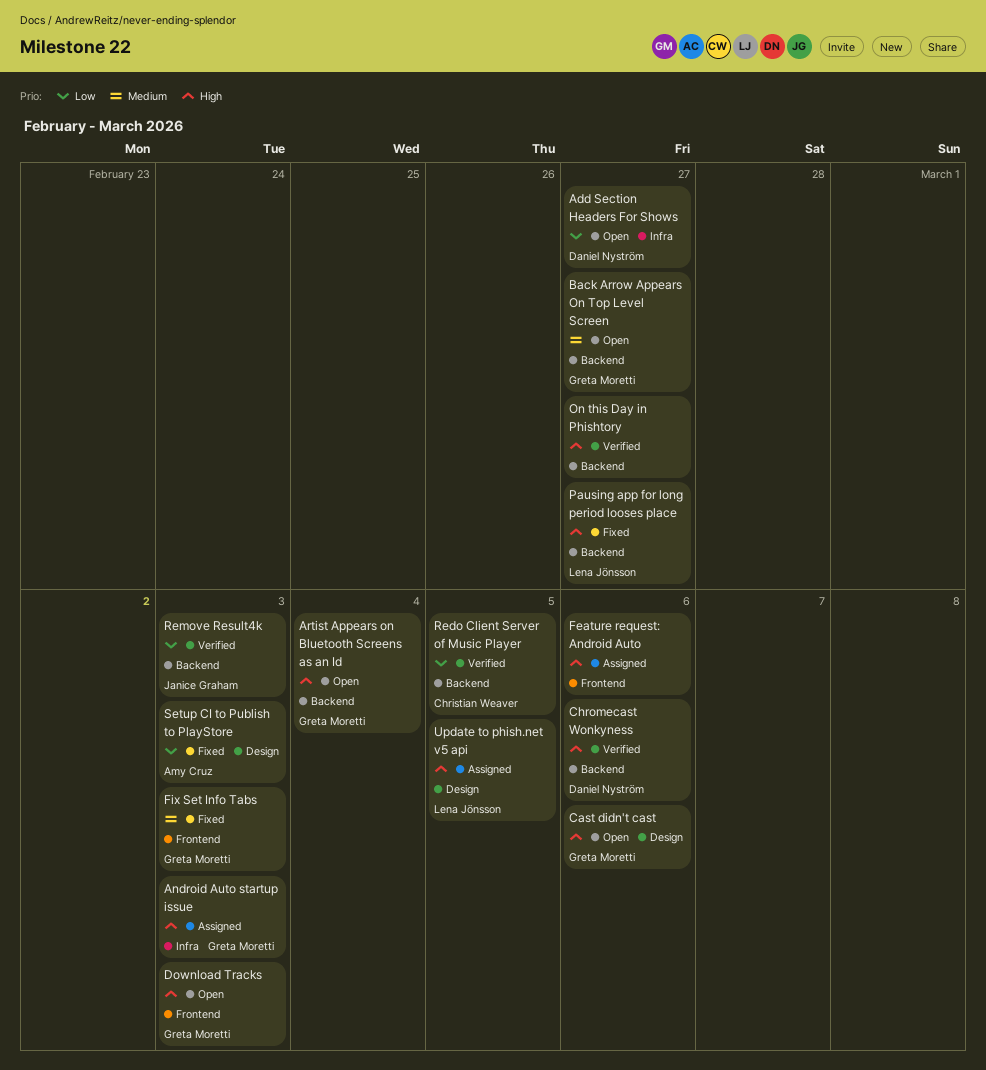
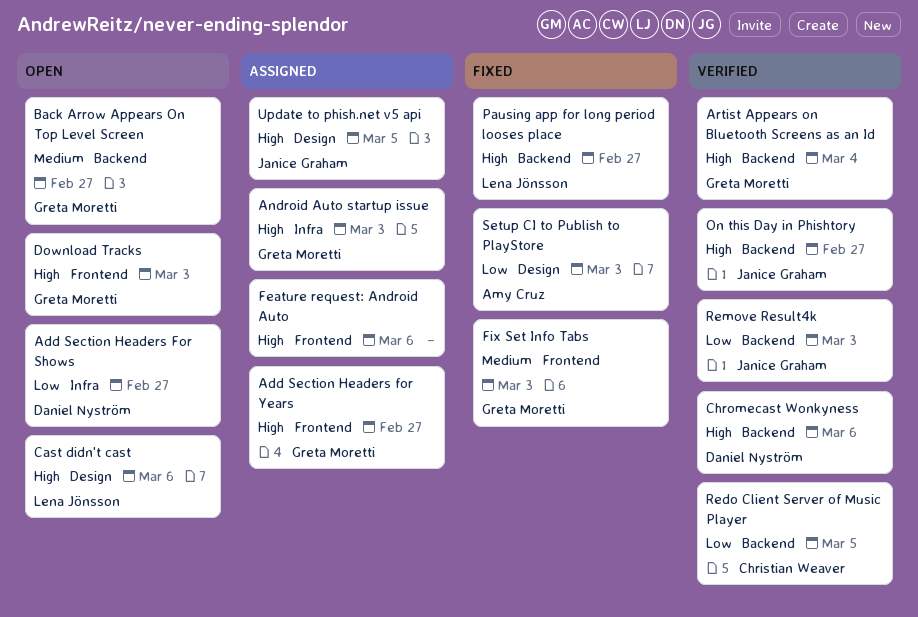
Add Section Headers for Years: none -> present
Artist Appears on Bluetooth Screens as an Id, status: Open -> Verified
Cast didn't cast, owner: Greta Moretti -> Lena Jönsson
On this Day in Phishtory, owner: none -> Janice Graham
Update to phish.net v5 api, owner: Lena Jönsson -> Janice Graham

